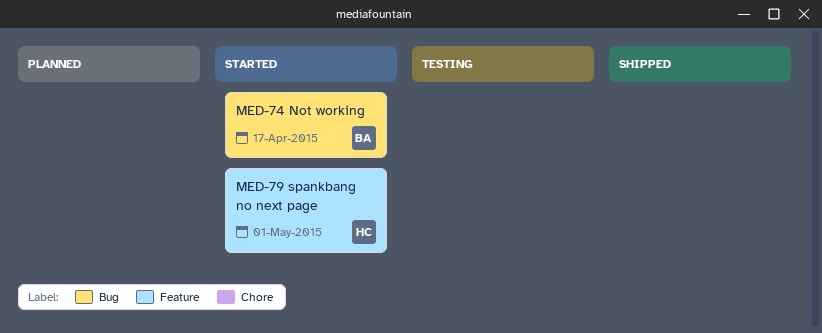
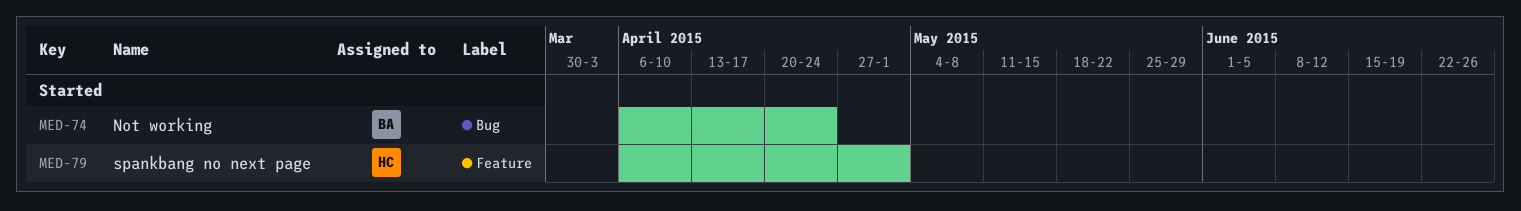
MED-74, due: Apr 17 -> Apr 24

